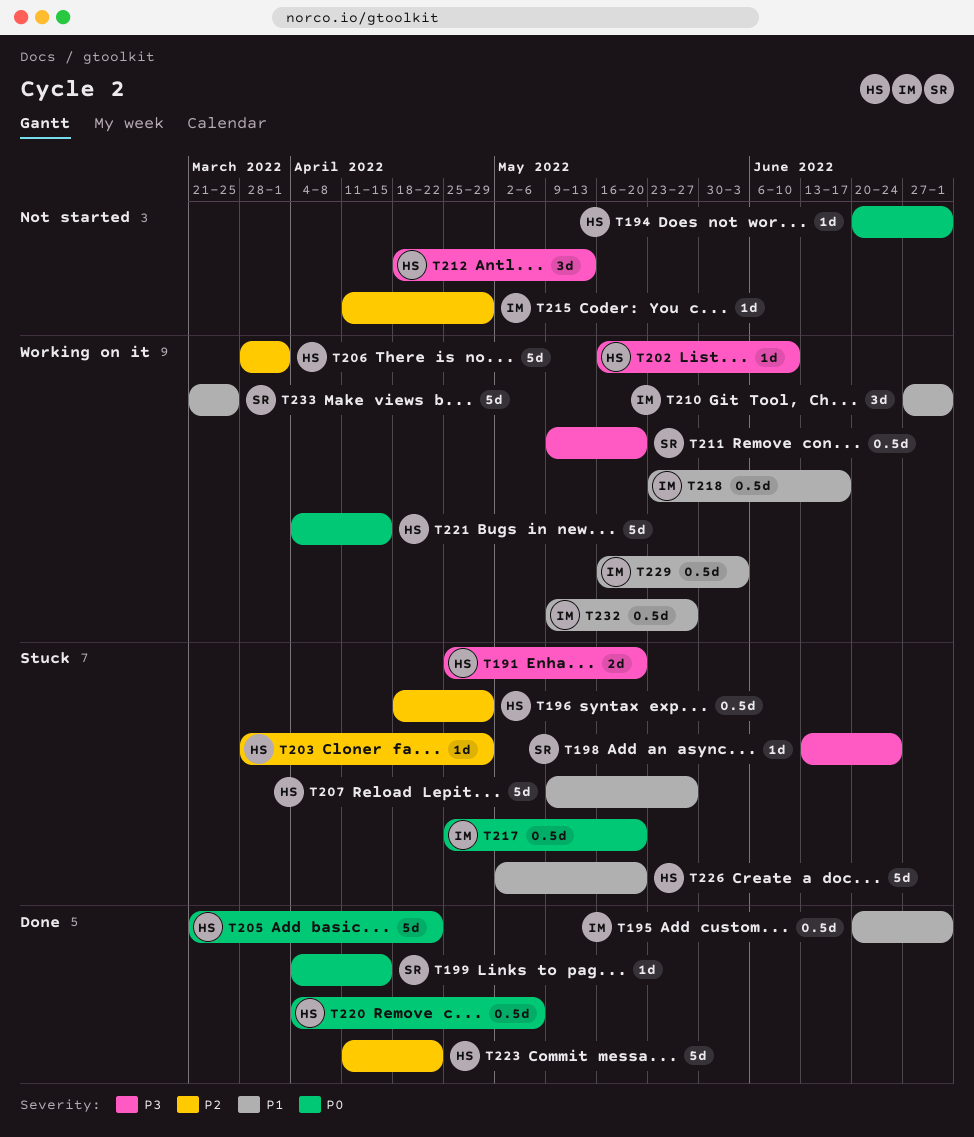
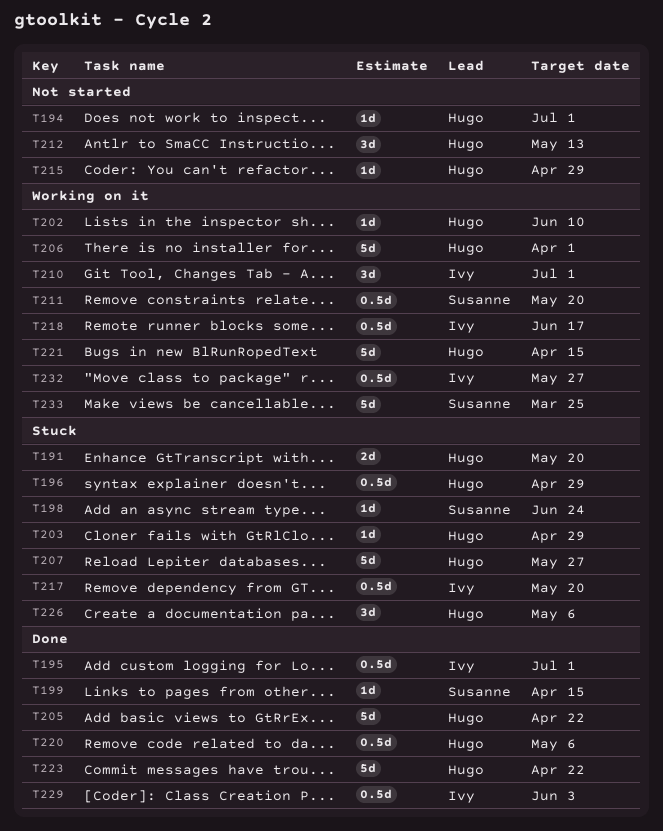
T215, owner: Ivy -> Hugo
T226, estimate: 5d -> 3d
T226, due: May 20 -> May 6
T229, status: Working on it -> Done

